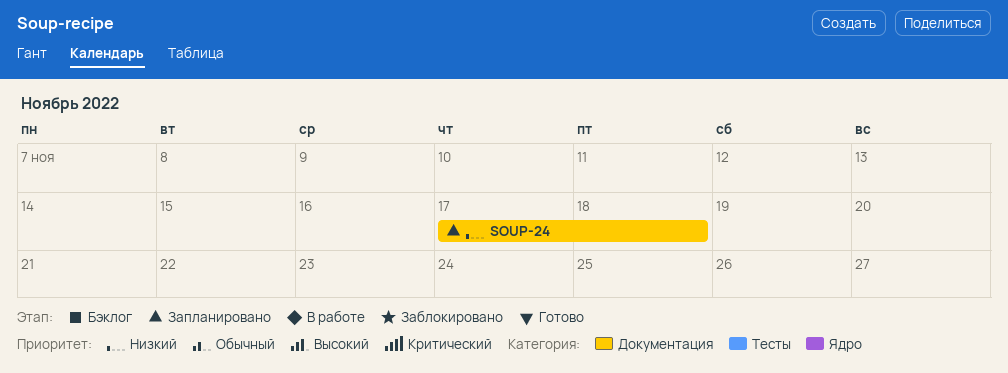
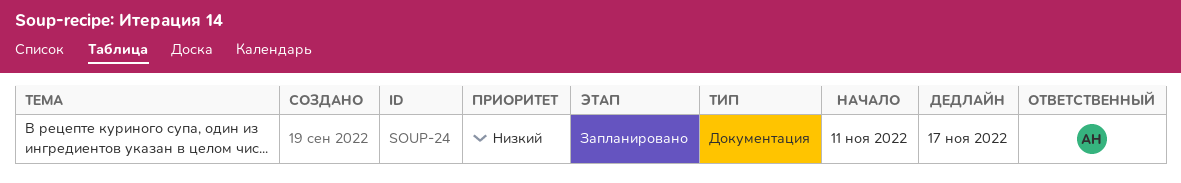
SOUP-24, start: Nov 17 -> Nov 11
SOUP-24, due: Nov 18 -> Nov 17

